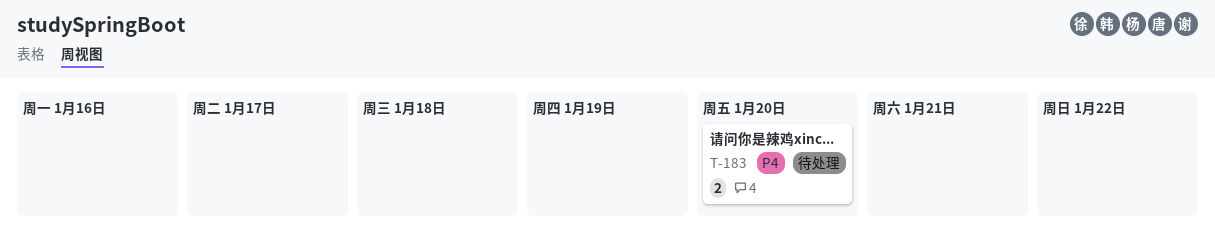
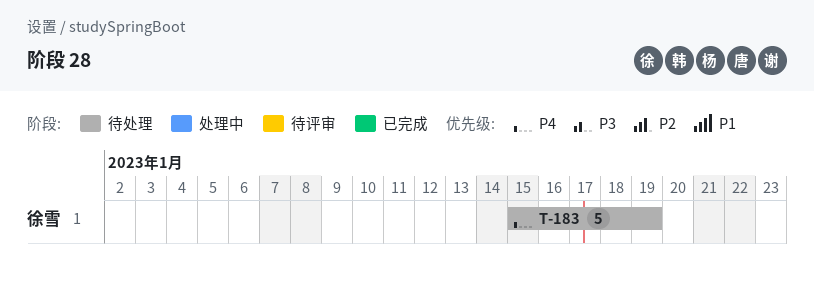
T-183, estimate: 2 -> 5
T-183, due: Jan 20 -> Jan 19

